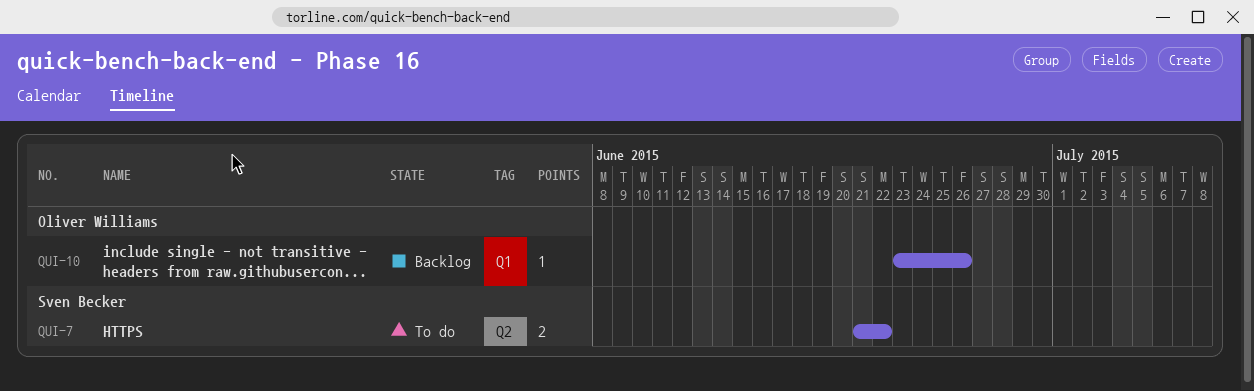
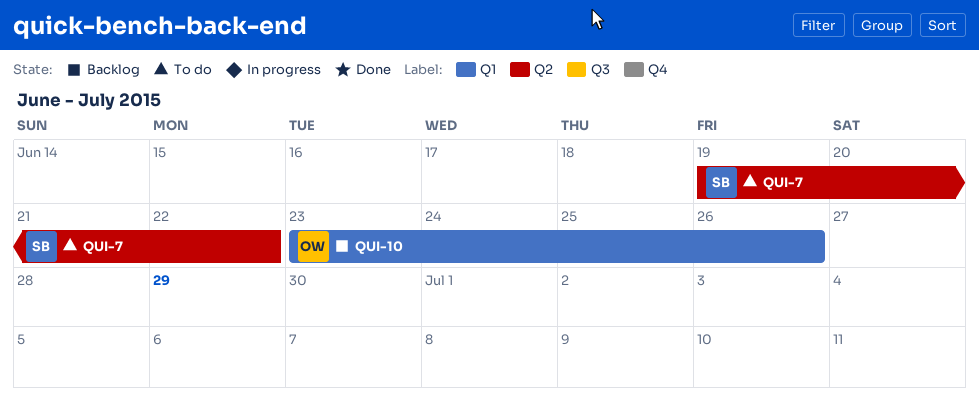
QUI-7, start: Jun 21 -> Jun 19

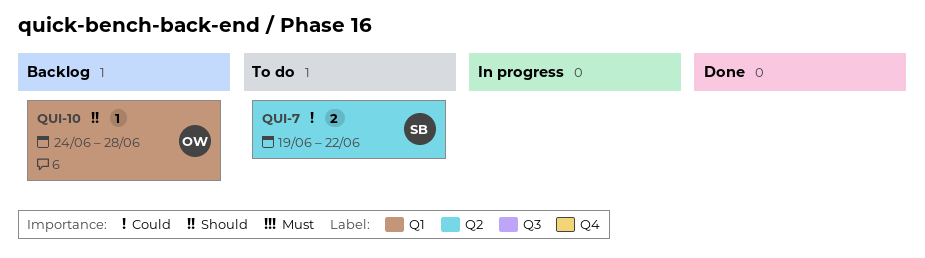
QUI-10, start: Jun 23 -> Jun 24
QUI-10, due: Jun 26 -> Jun 28

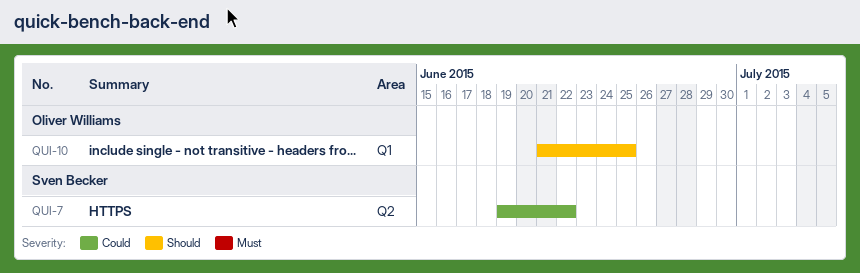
QUI-10, start: Jun 24 -> Jun 21
QUI-10, due: Jun 28 -> Jun 25

